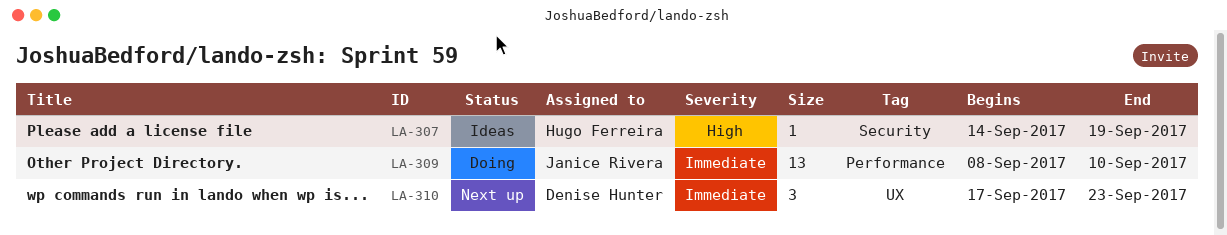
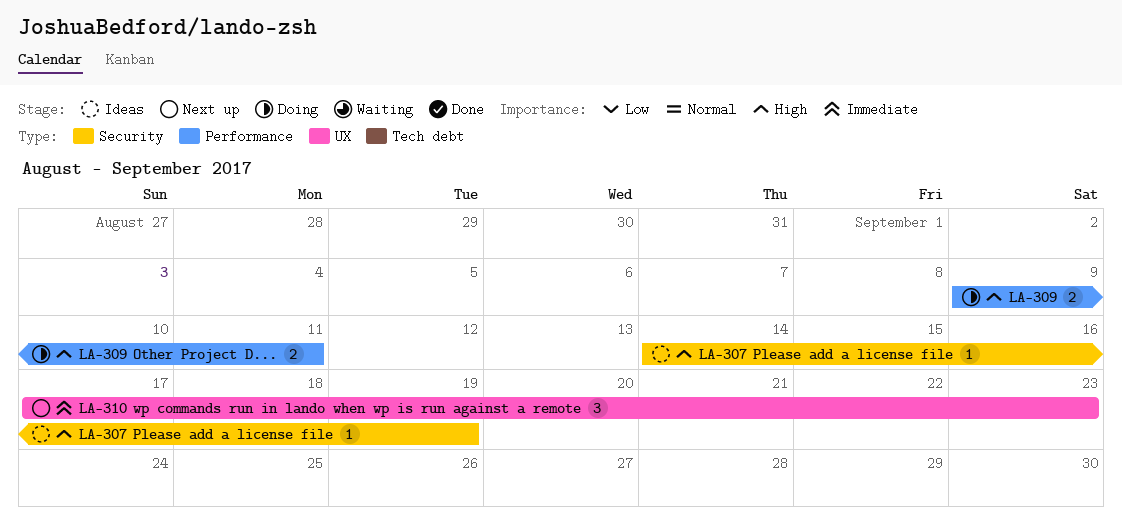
LA-309, priority: Immediate -> High
LA-309, estimate: 13 -> 2
LA-309, start: Sep 8 -> Sep 9
LA-309, due: Sep 10 -> Sep 11

